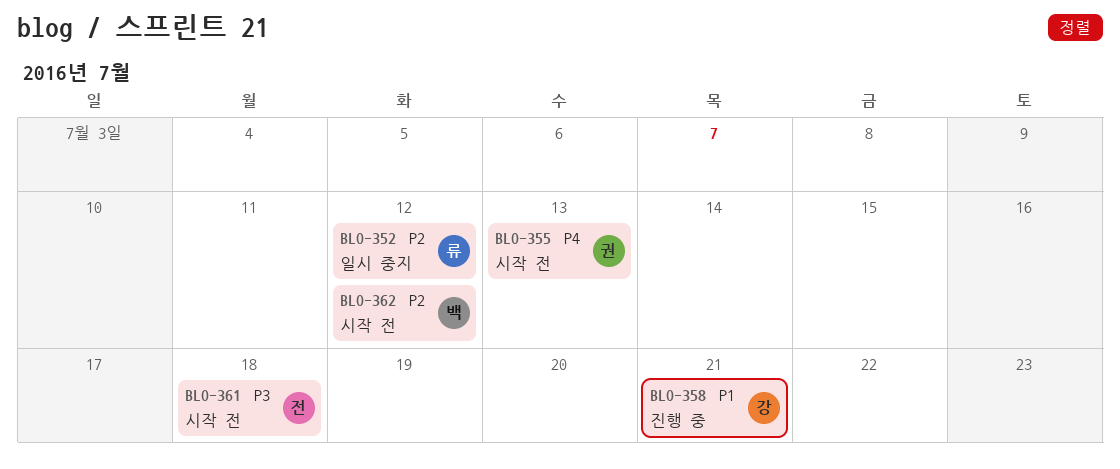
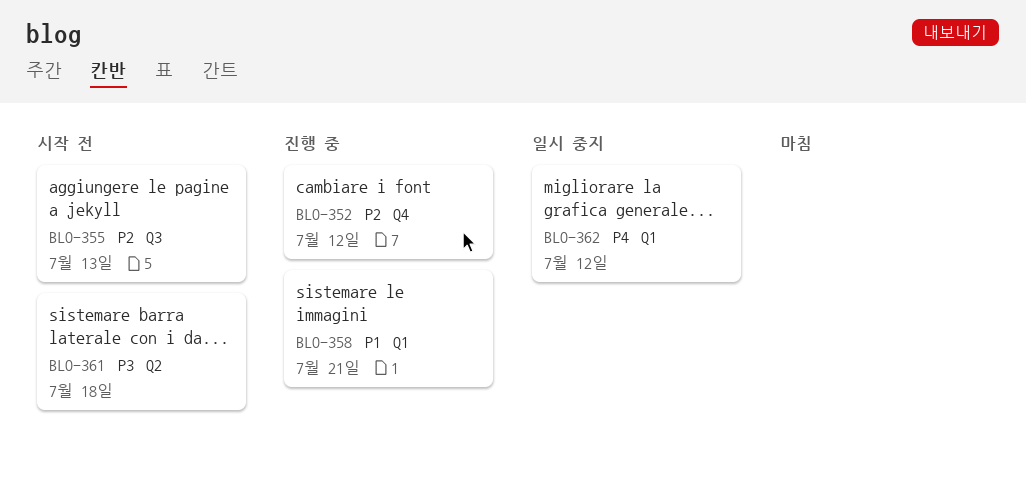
BLO-352, status: 일시 중지 -> 진행 중
BLO-355, priority: P4 -> P2
BLO-362, status: 시작 전 -> 일시 중지
BLO-362, priority: P2 -> P4

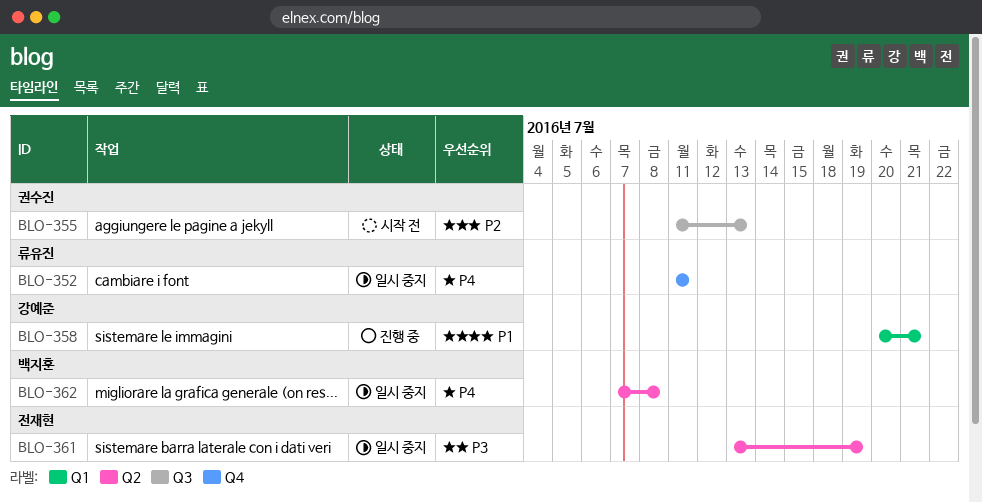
BLO-352, status: 진행 중 -> 일시 중지
BLO-352, priority: P2 -> P4
BLO-352, due: Jul 12 -> Jul 11
BLO-361, status: 시작 전 -> 일시 중지
BLO-361, due: Jul 18 -> Jul 19
BLO-362, label: Q1 -> Q2
BLO-362, due: Jul 12 -> Jul 8

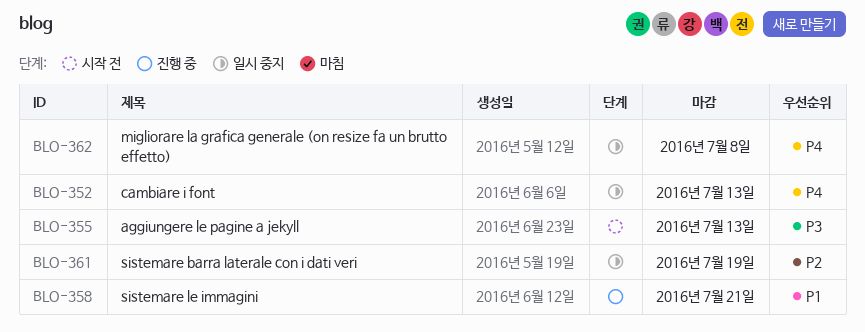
BLO-352, due: Jul 11 -> Jul 13
BLO-355, priority: P2 -> P3
BLO-361, priority: P3 -> P2

